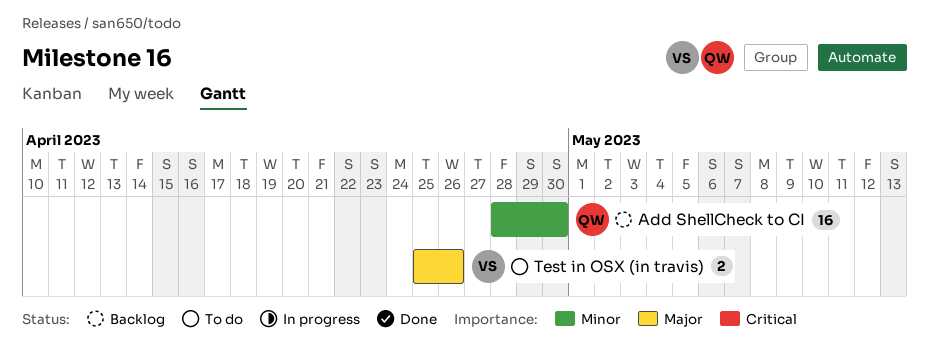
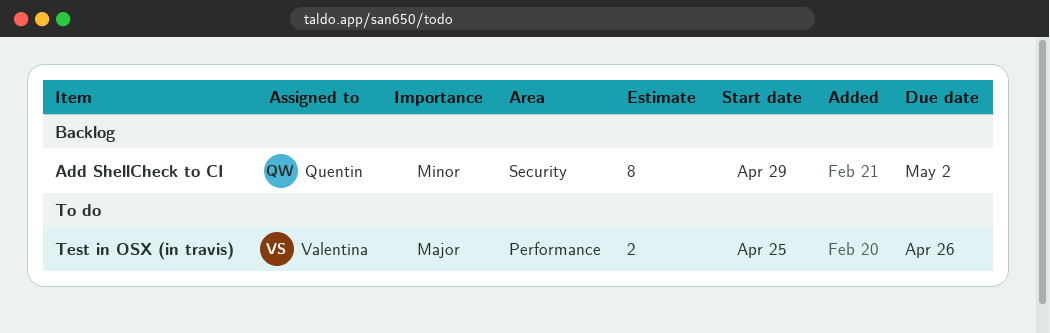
Add ShellCheck to CI, estimate: 16 -> 8
Add ShellCheck to CI, start: Apr 28 -> Apr 29
Add ShellCheck to CI, due: Apr 30 -> May 2

